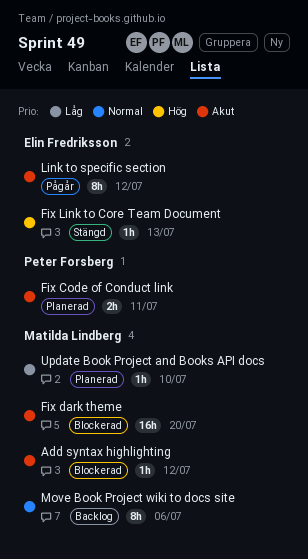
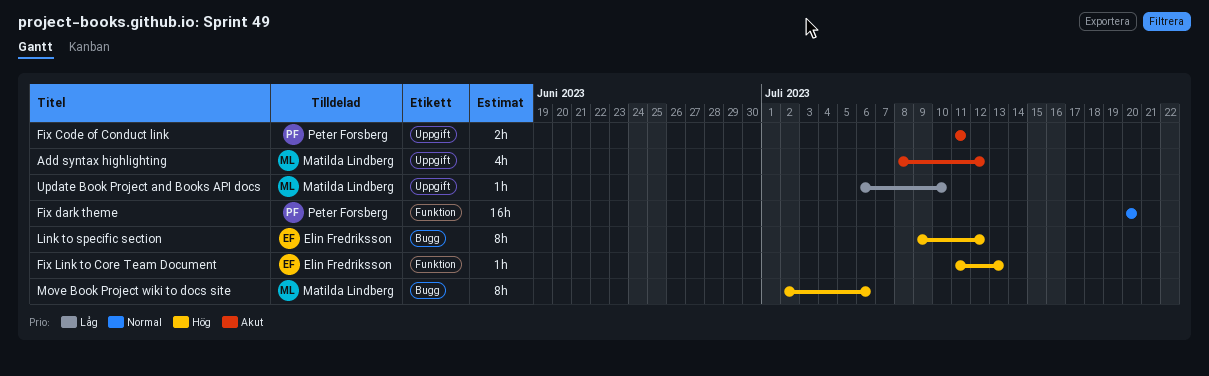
Add syntax highlighting, estimate: 1h -> 4h
Fix dark theme, owner: Matilda Lindberg -> Peter Forsberg
Fix dark theme, priority: Akut -> Normal
Link to specific section, priority: Akut -> Hög
Move Book Project wiki to docs site, priority: Normal -> Hög

